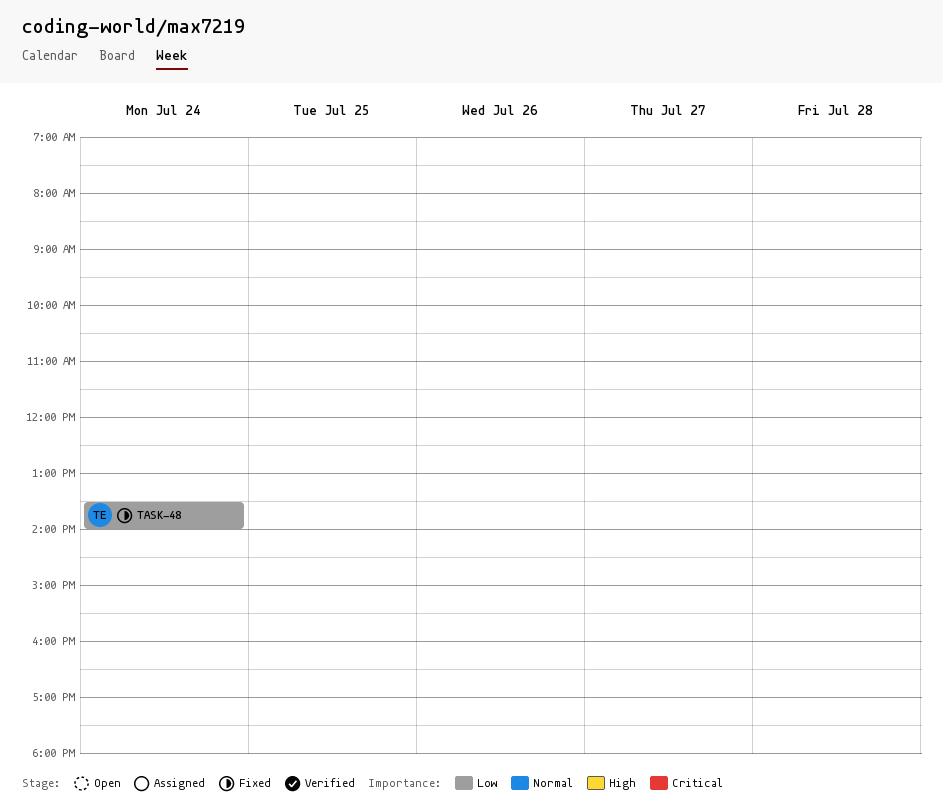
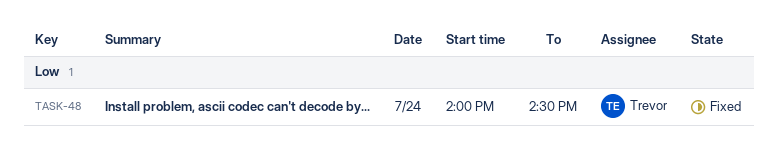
TASK-48, begins: 13:30 -> 14:00
TASK-48, ends: 14:00 -> 14:30

